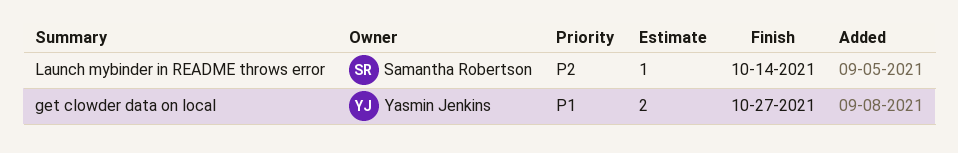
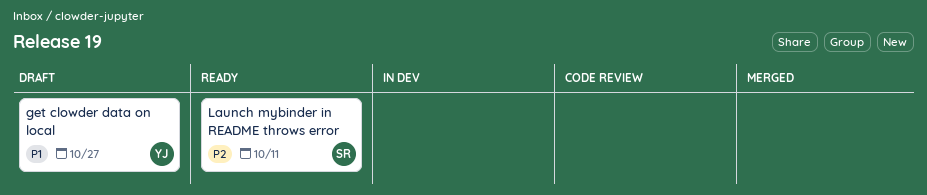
Launch mybinder in README throws error, due: Oct 14 -> Oct 11

